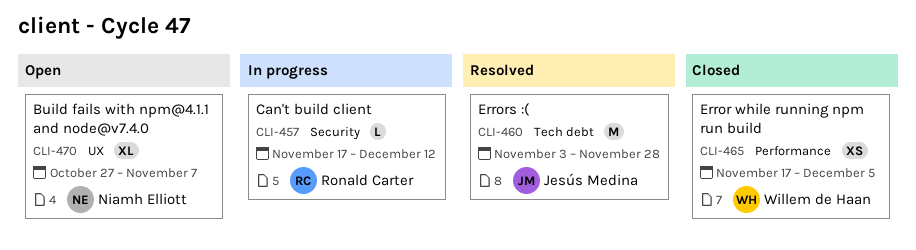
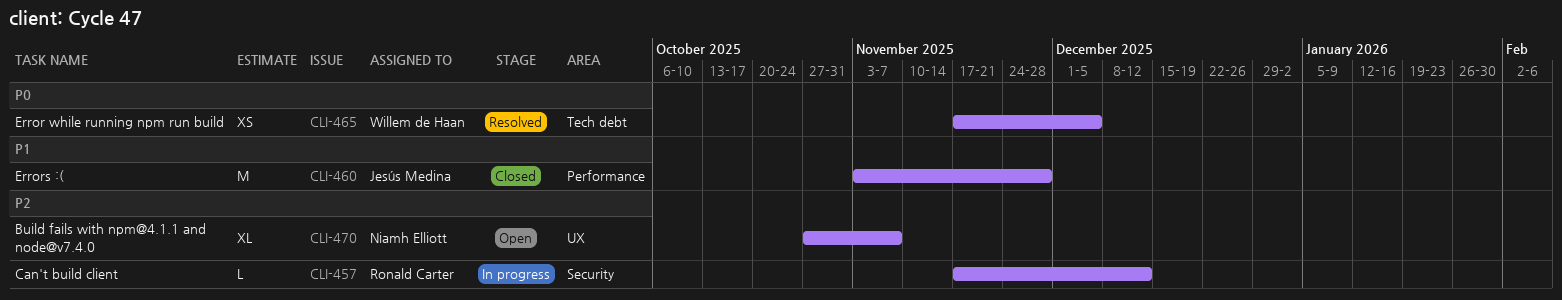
CLI-460, status: Resolved -> Closed
CLI-460, label: Tech debt -> Performance
CLI-465, status: Closed -> Resolved
CLI-465, label: Performance -> Tech debt

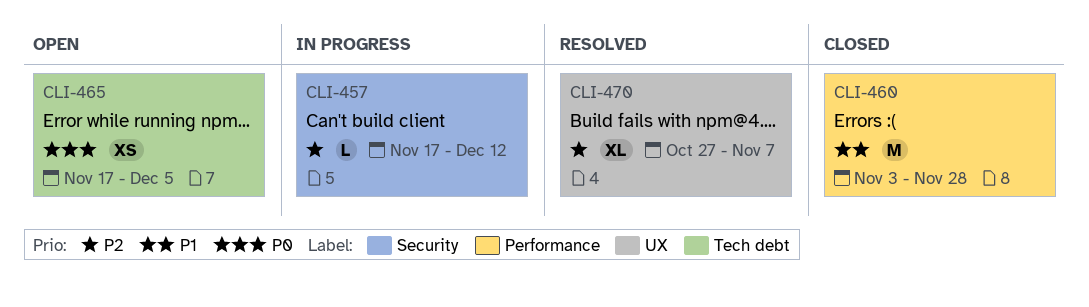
CLI-465, status: Resolved -> Open
CLI-470, status: Open -> Resolved

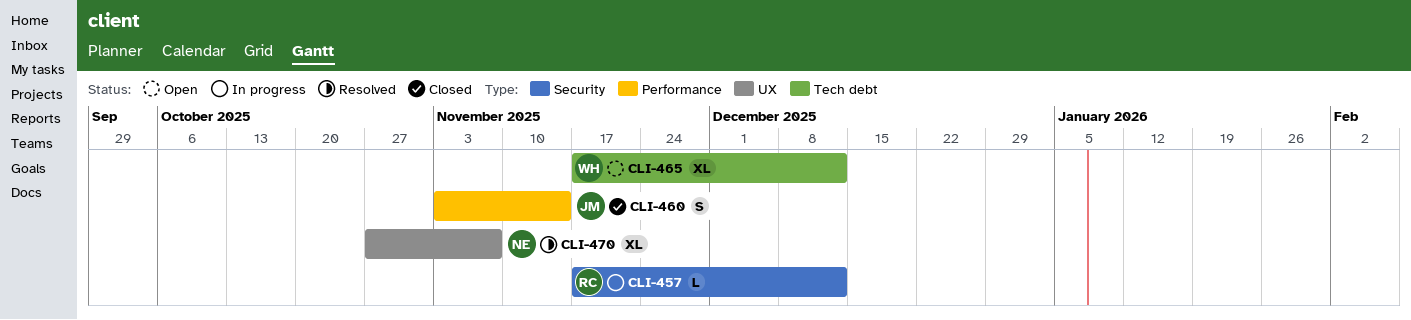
CLI-460, estimate: M -> S
CLI-460, due: Nov 28 -> Nov 14
CLI-465, estimate: XS -> XL
CLI-465, due: Dec 5 -> Dec 12

